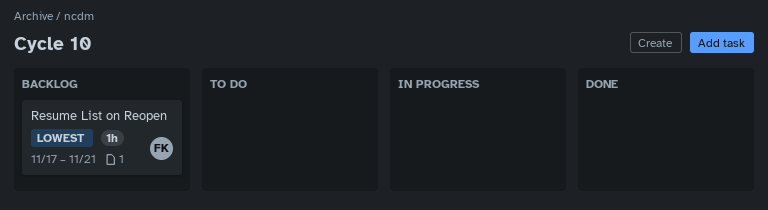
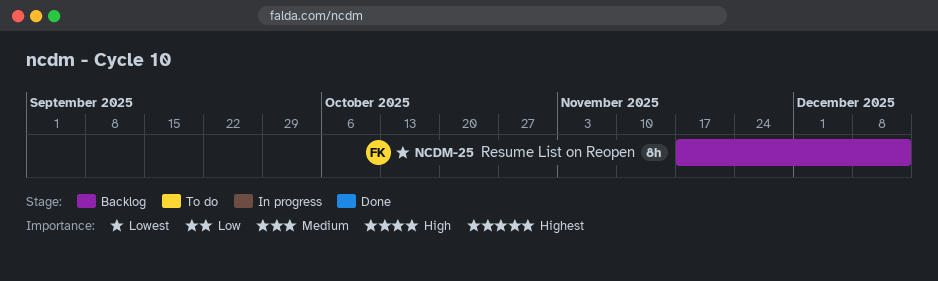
Resume List on Reopen, estimate: 1h -> 8h
Resume List on Reopen, due: Nov 21 -> Dec 12

